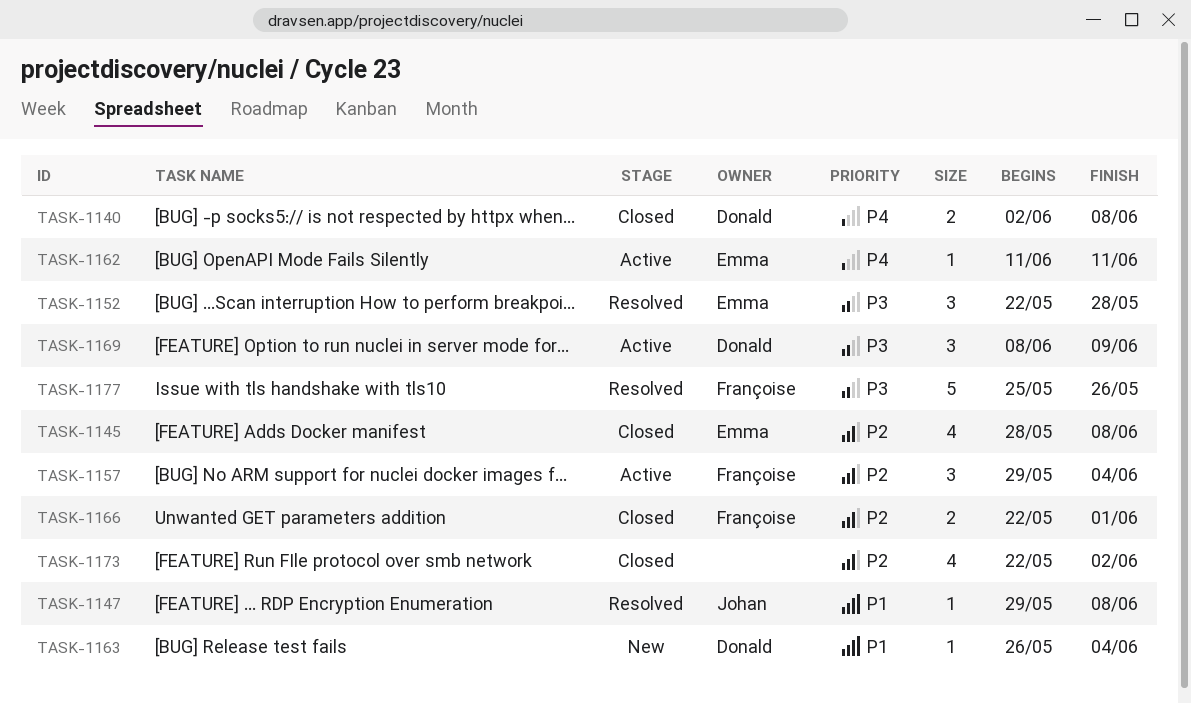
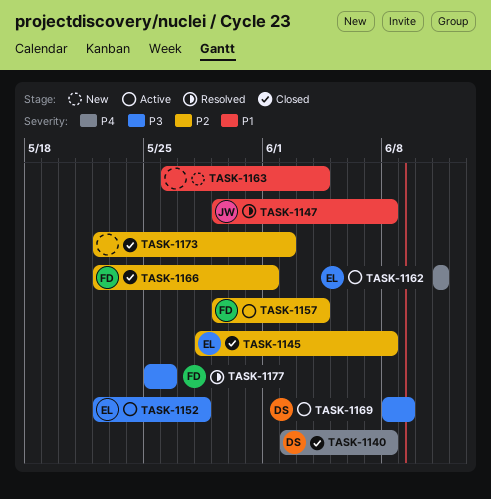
TASK-1152, status: Resolved -> Active
TASK-1163, owner: Donald -> none

